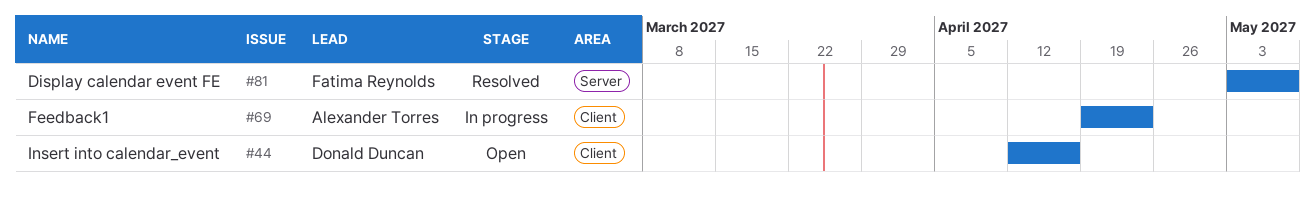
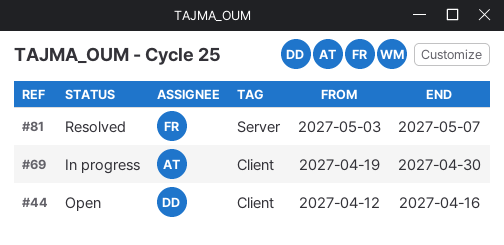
#69, due: Apr 23 -> Apr 30

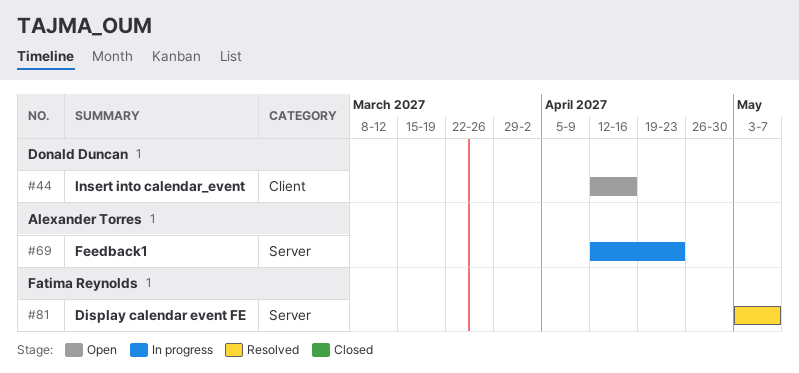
#69, label: Client -> Server
#69, start: Apr 19 -> Apr 12
#69, due: Apr 30 -> Apr 23

